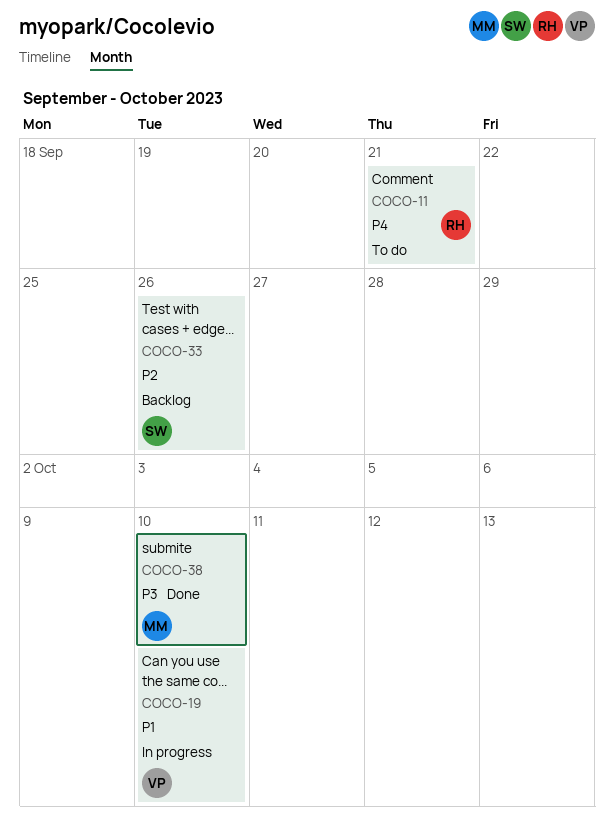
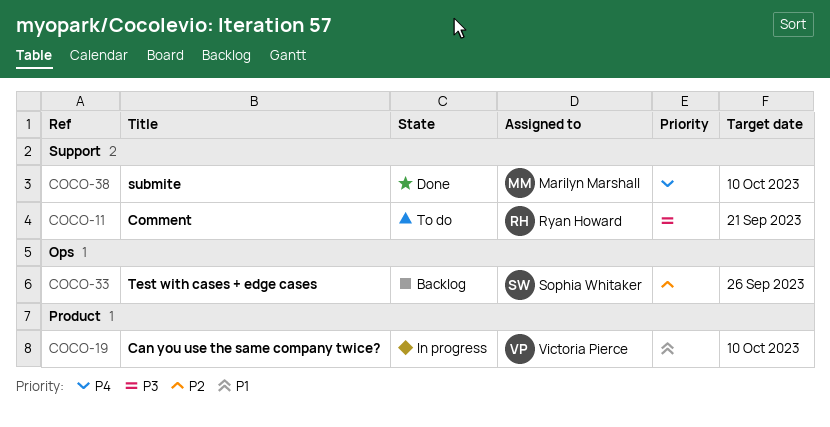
COCO-11, priority: P4 -> P3
COCO-38, priority: P3 -> P4

